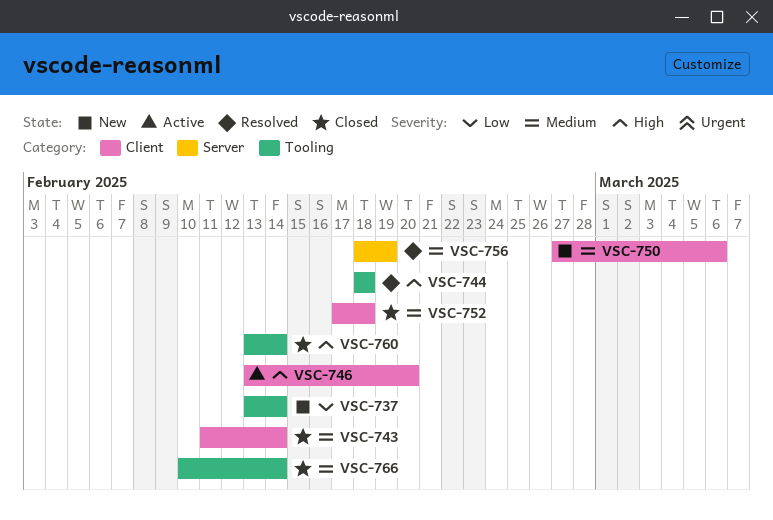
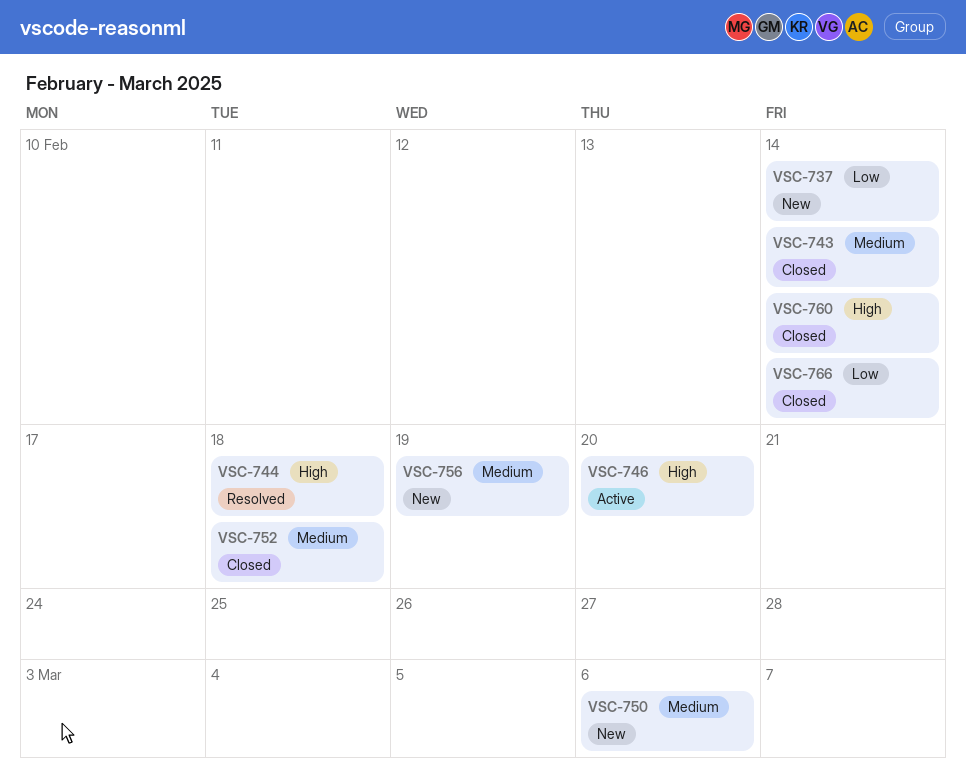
VSC-756, status: Resolved -> New
VSC-766, priority: Medium -> Low

